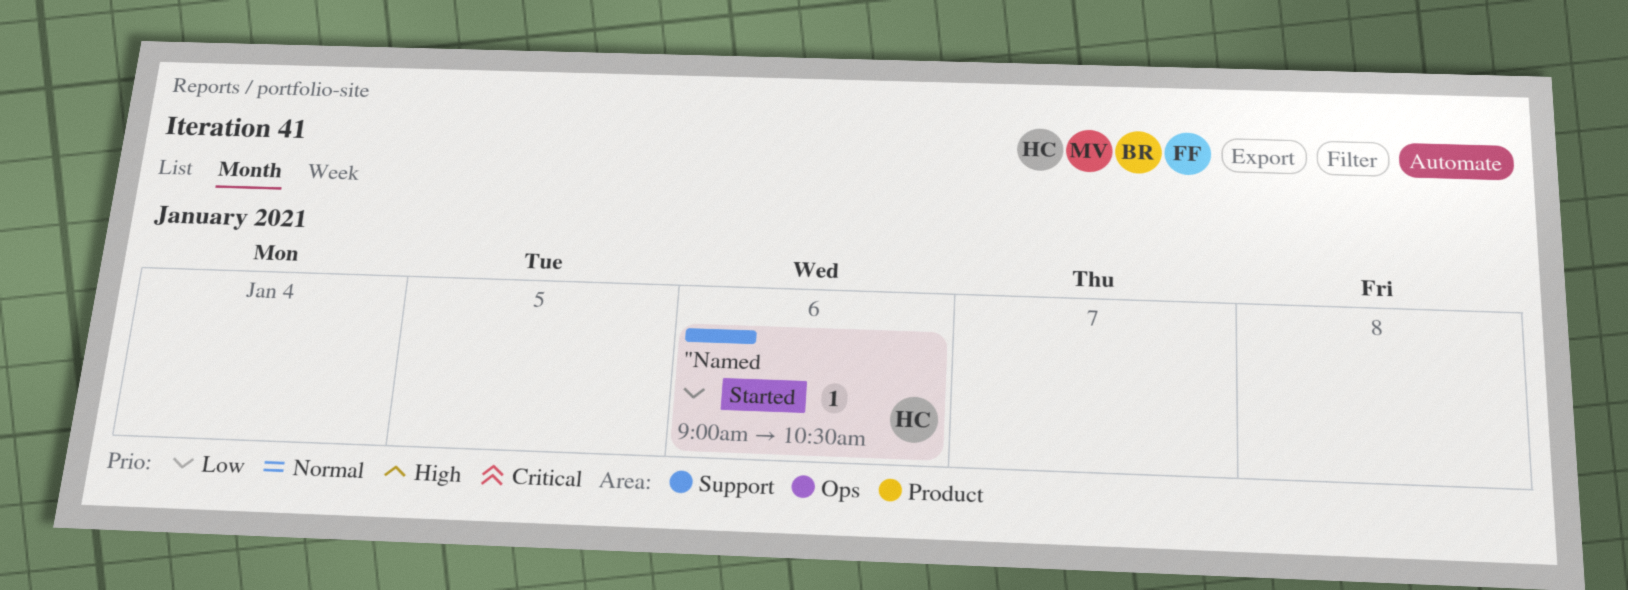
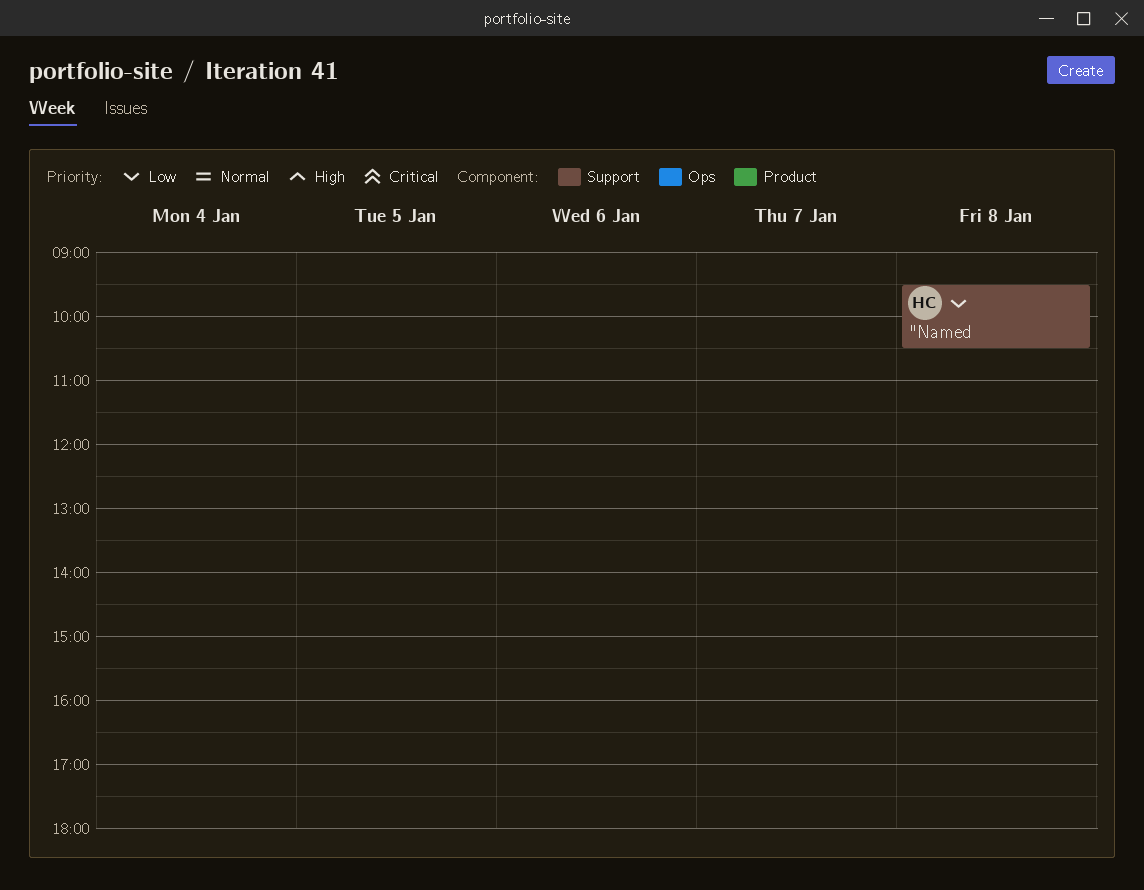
"Named, day: Jan 6 -> Jan 8
"Named, begins: 09:00 -> 09:30

